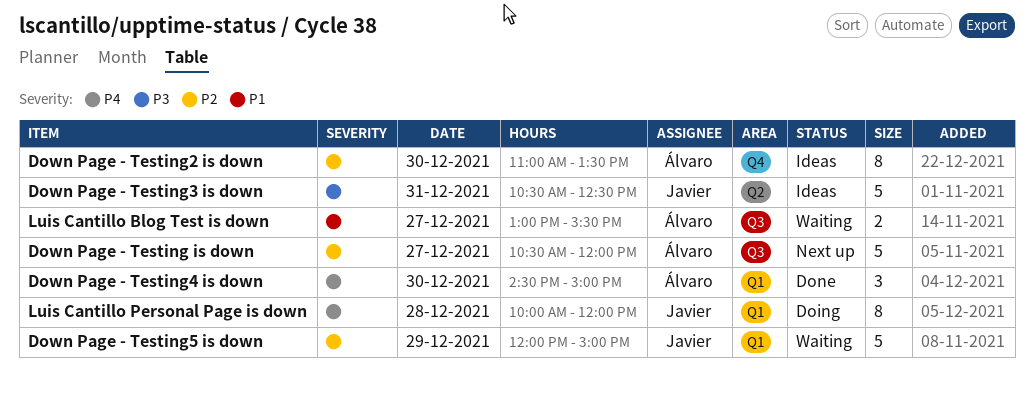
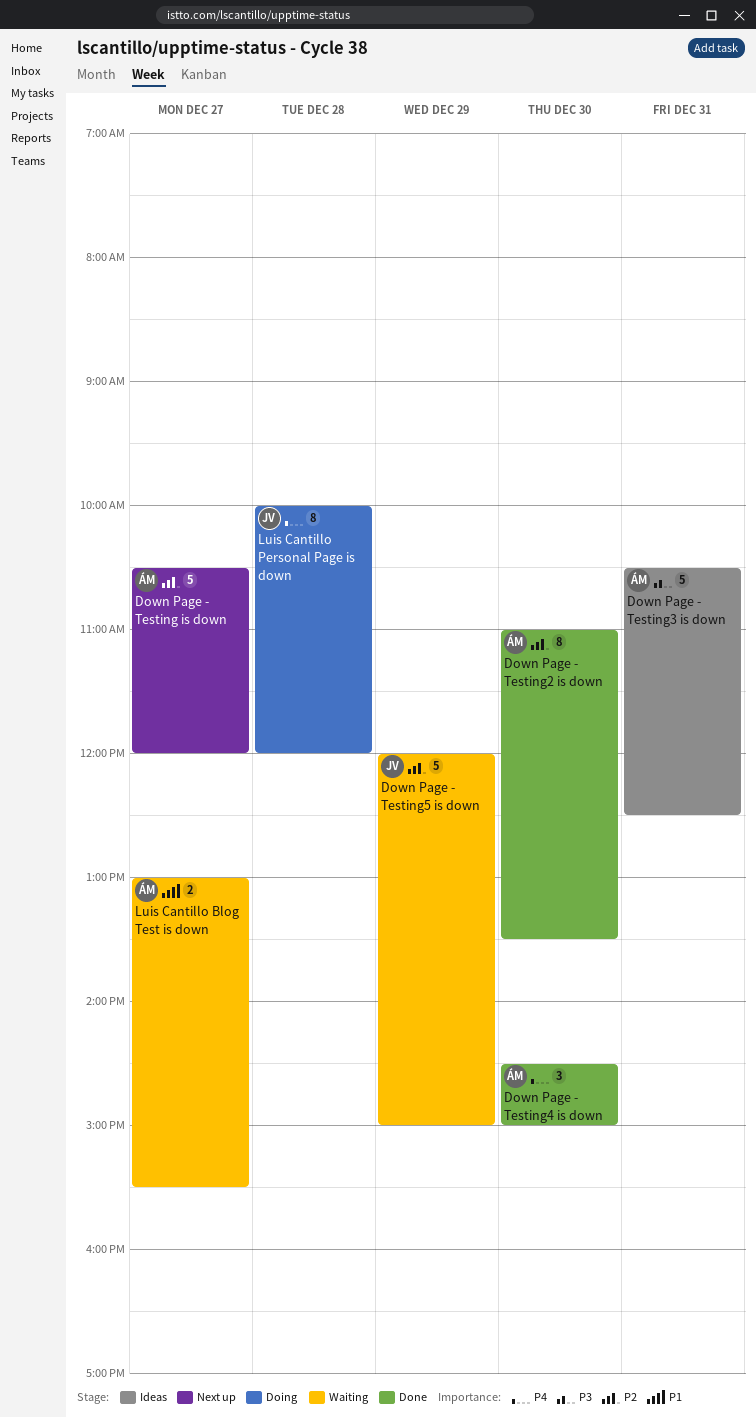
Down Page - Testing2 is down, status: Ideas -> Done
Down Page - Testing3 is down, owner: Javier -> Álvaro

